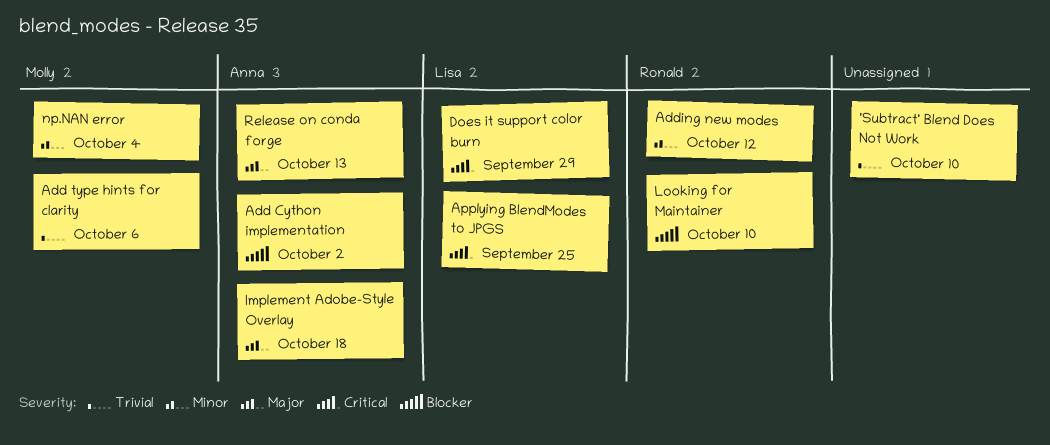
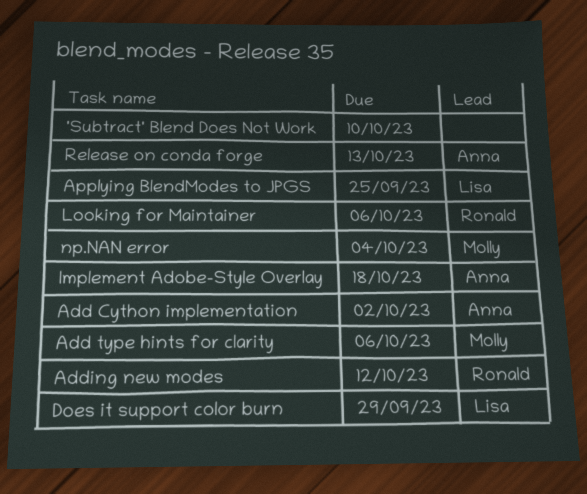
Looking for Maintainer, due: Oct 10 -> Oct 6

